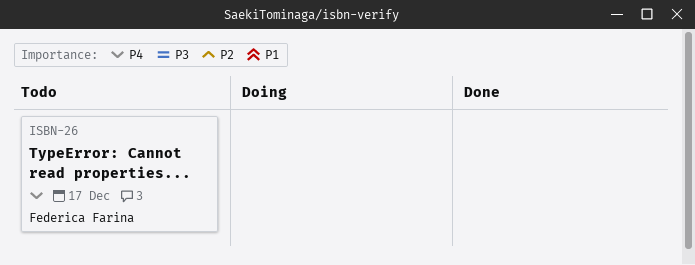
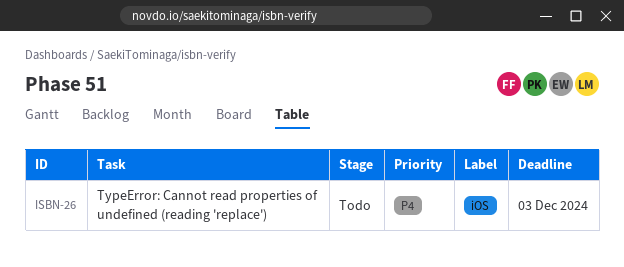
ISBN-26, due: Dec 17 -> Dec 3

